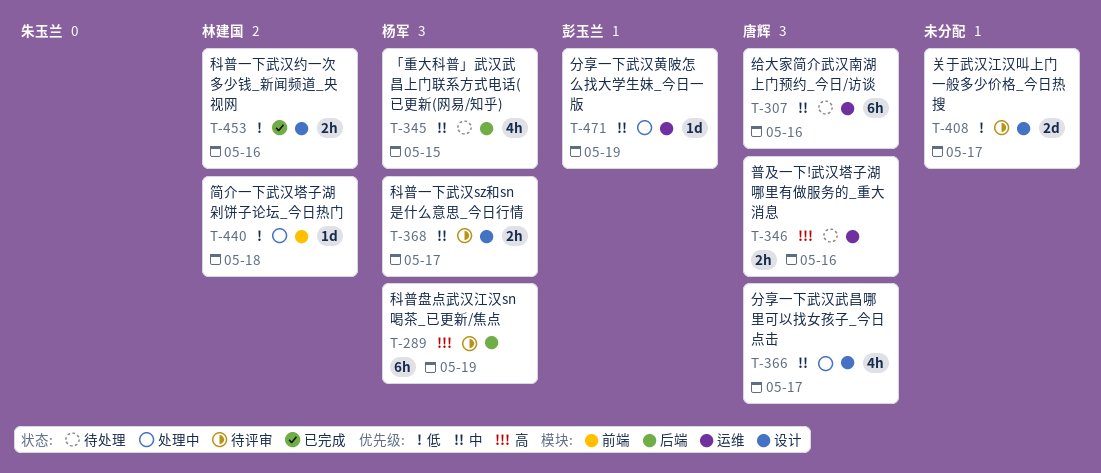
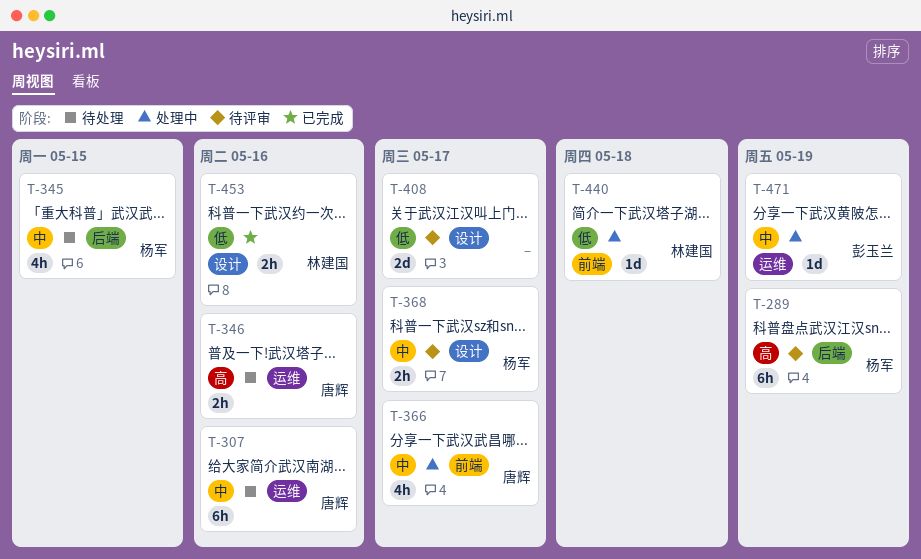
T-366, label: 设计 -> 前端

